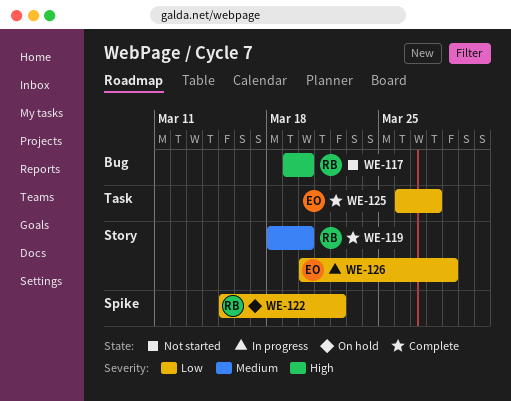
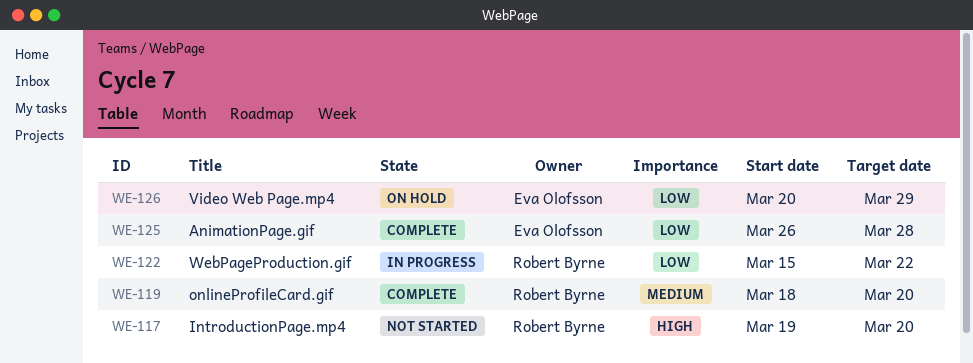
WE-122, status: On hold -> In progress
WE-126, status: In progress -> On hold

